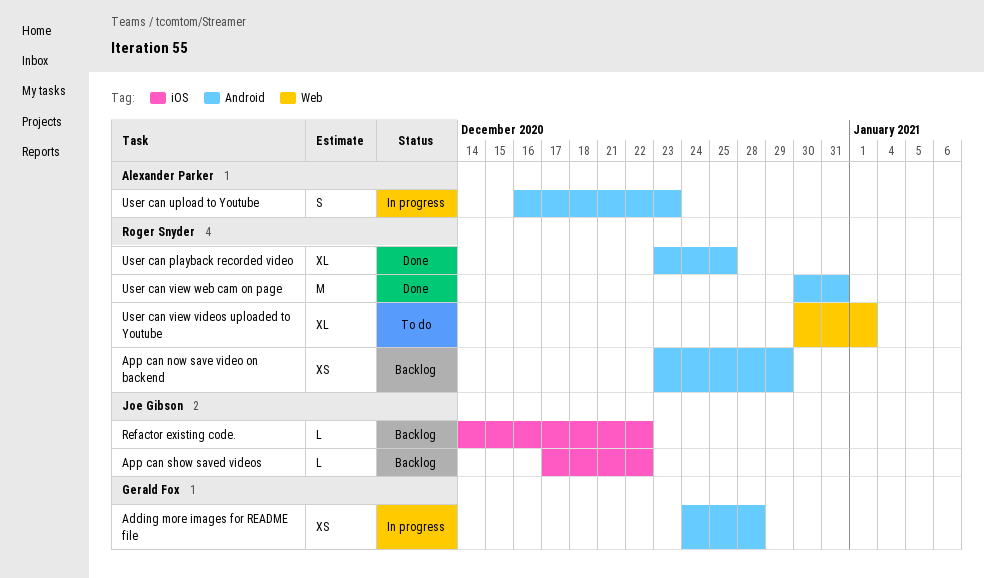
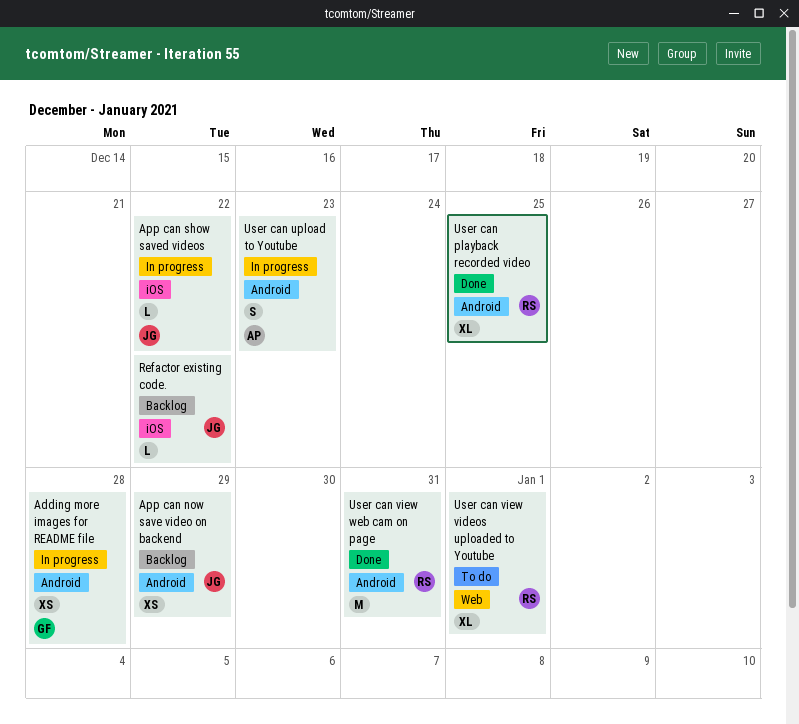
App can now save video on backend, owner: Roger Snyder -> Joe Gibson
App can show saved videos, status: Backlog -> In progress

